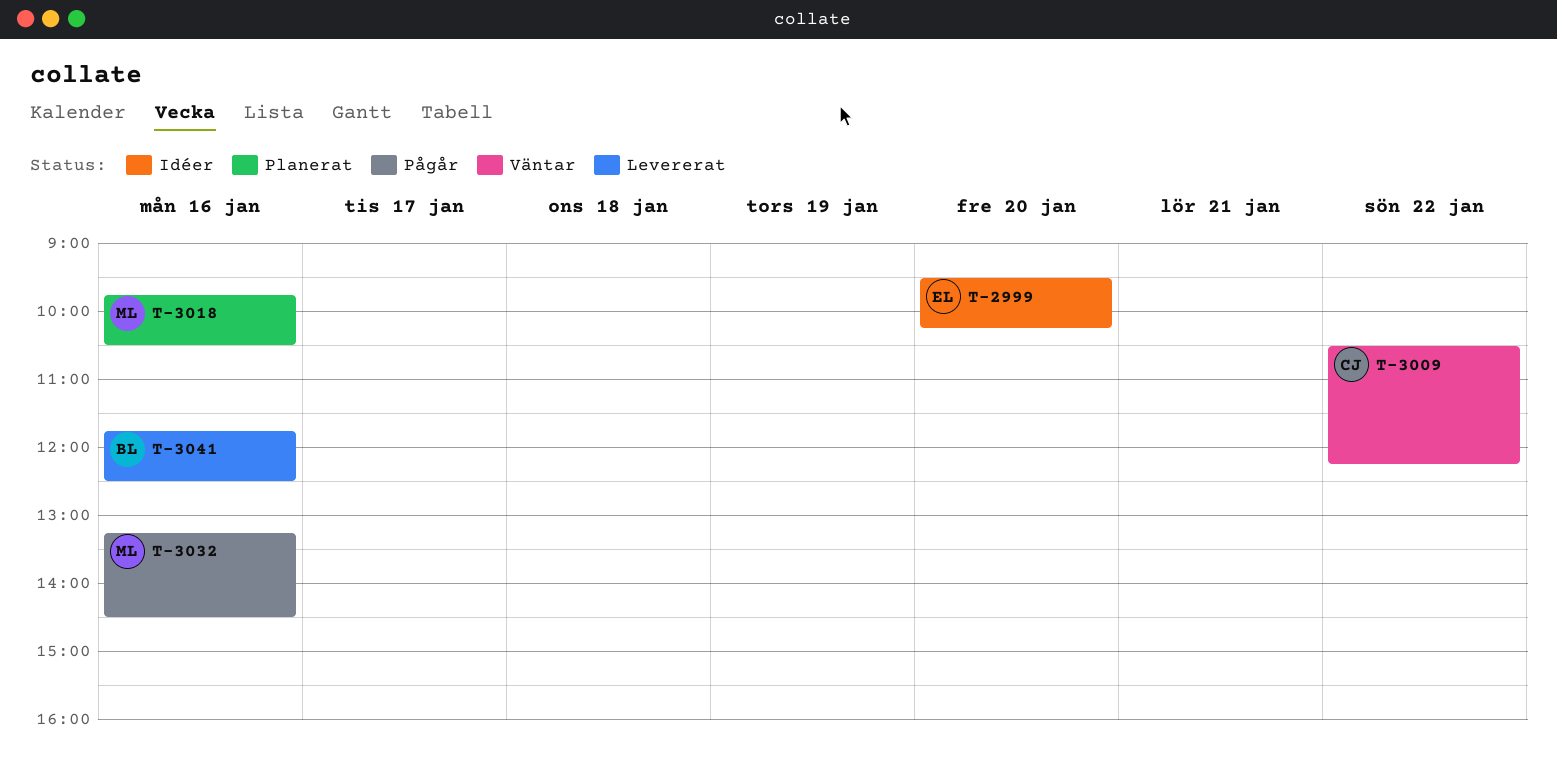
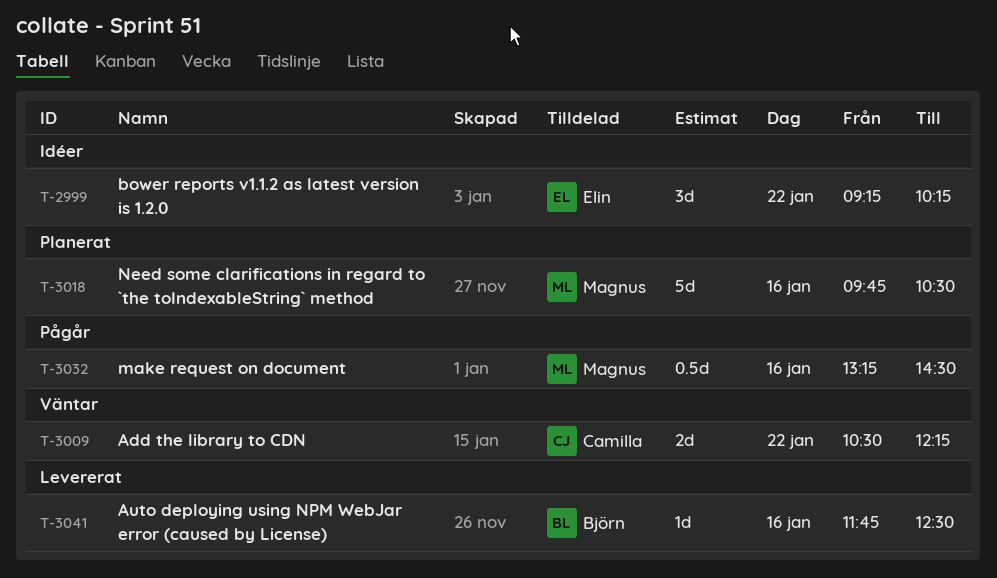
T-2999, day: Jan 20 -> Jan 22
T-2999, begins: 09:30 -> 09:15

